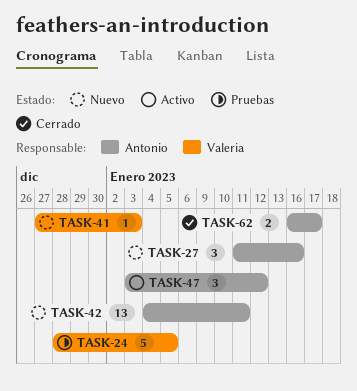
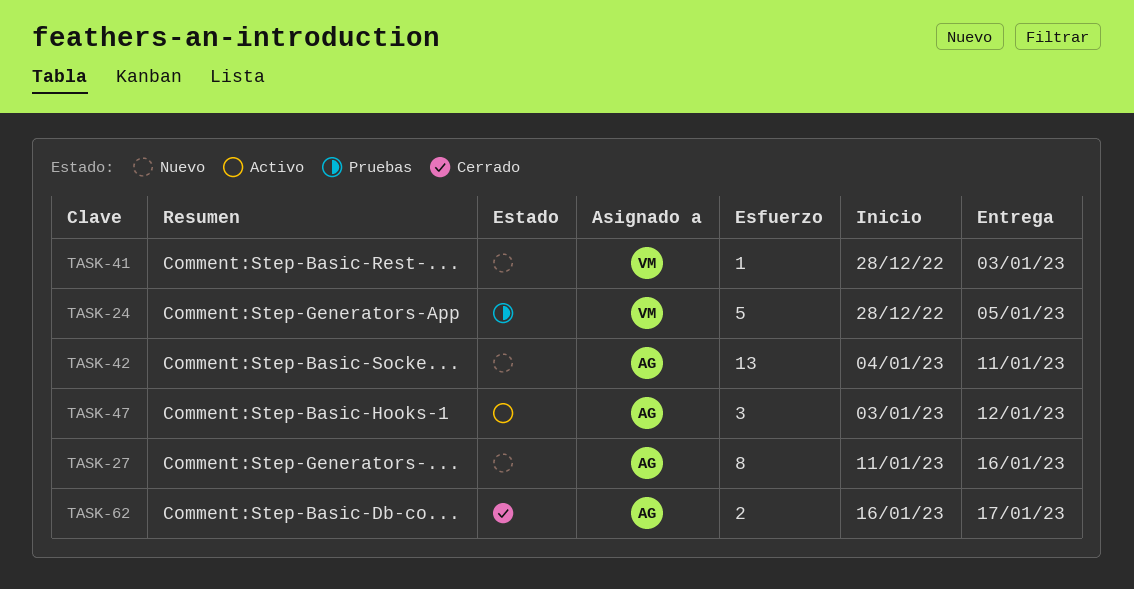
TASK-27, estimate: 3 -> 8
TASK-41, start: Dec 27 -> Dec 28

